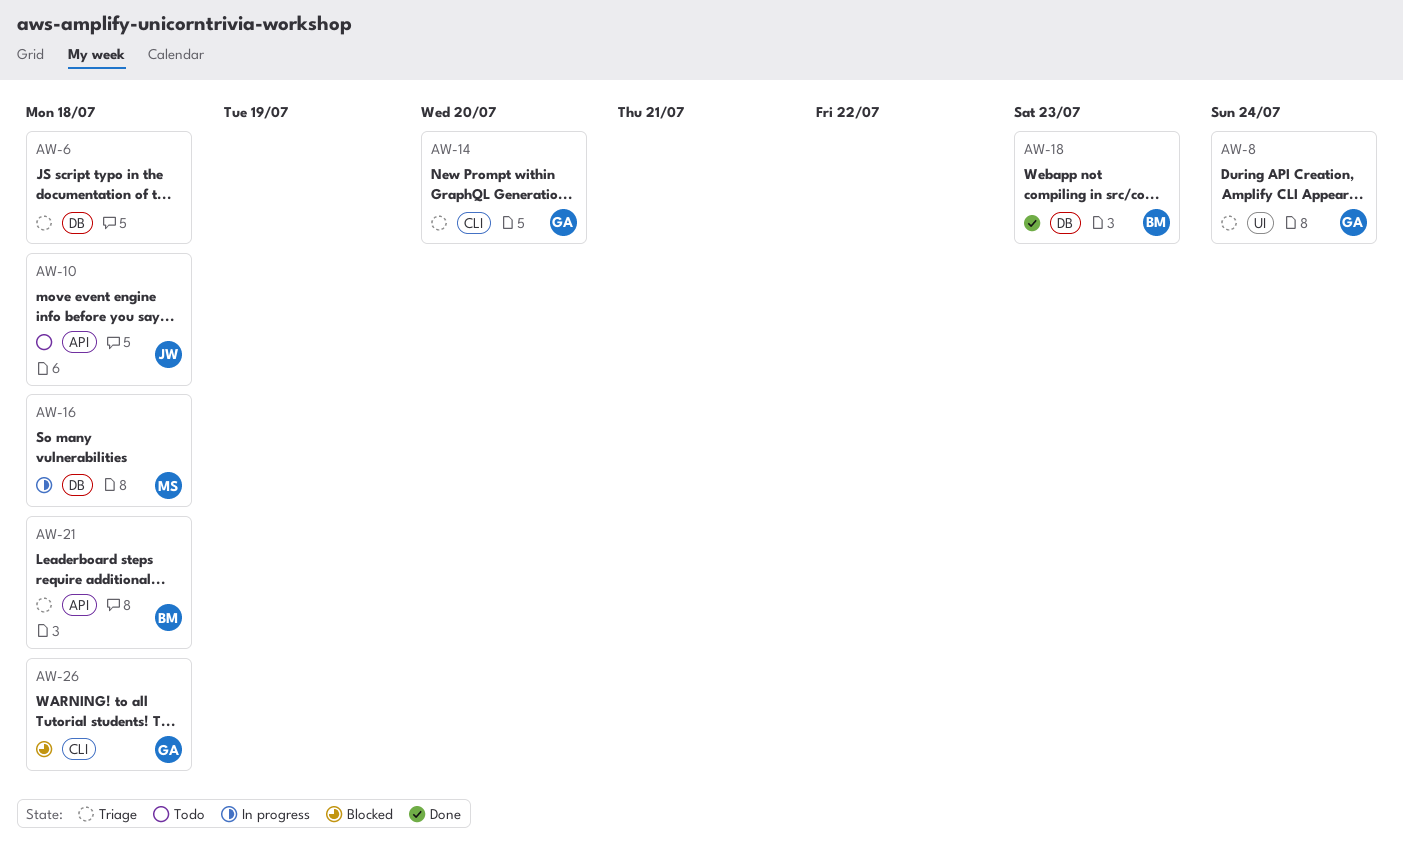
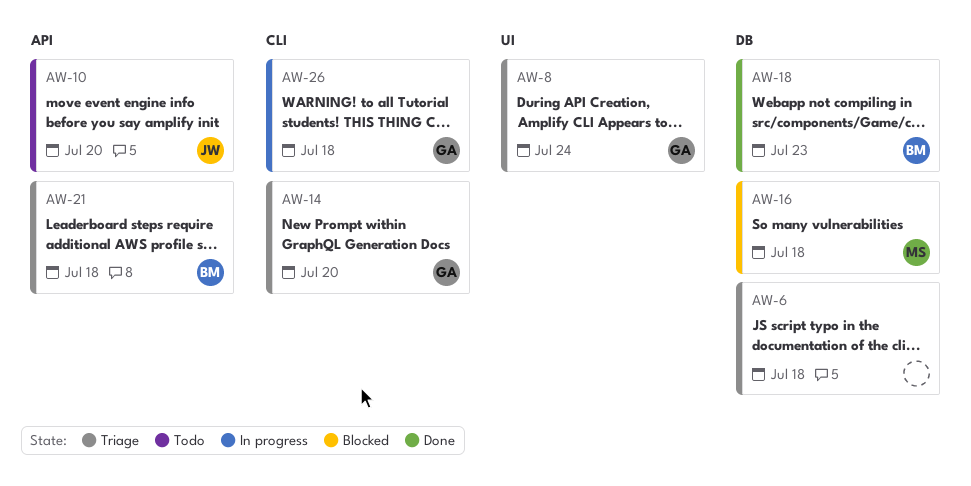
AW-10, due: Jul 18 -> Jul 20
AW-16, status: In progress -> Blocked
AW-26, status: Blocked -> In progress

